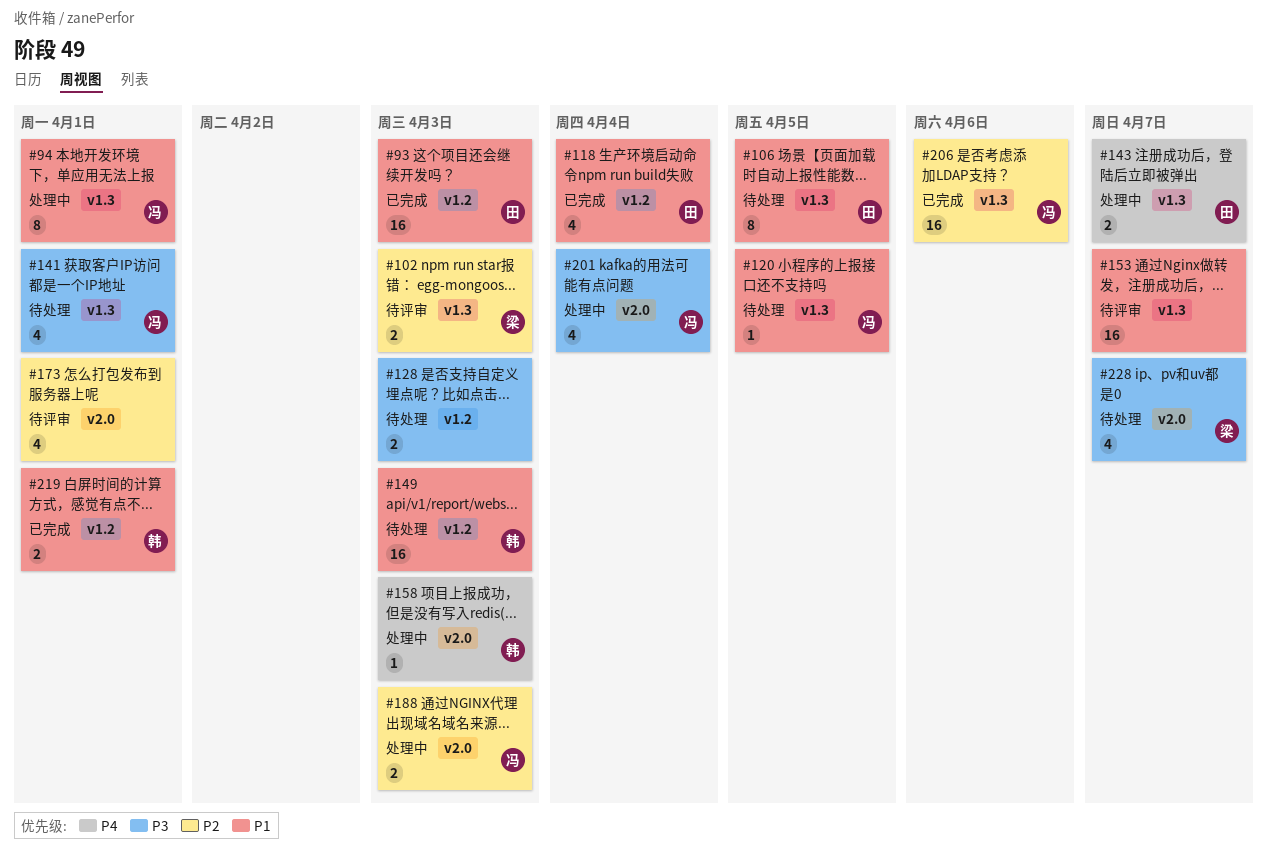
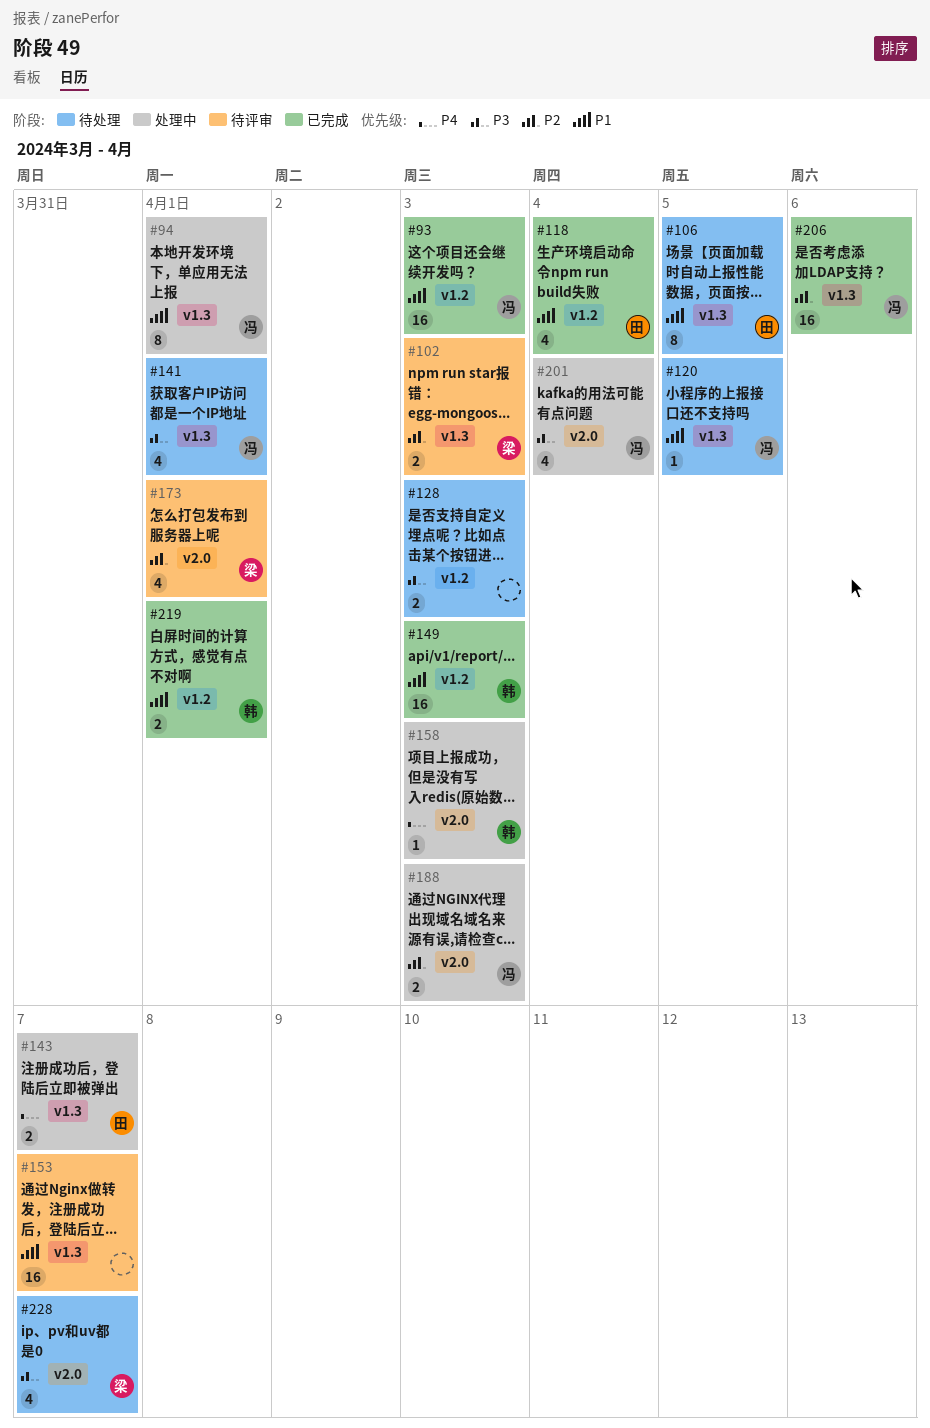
#93, owner: 田 -> 冯
#149, status: 待处理 -> 已完成
#173, owner: none -> 梁

